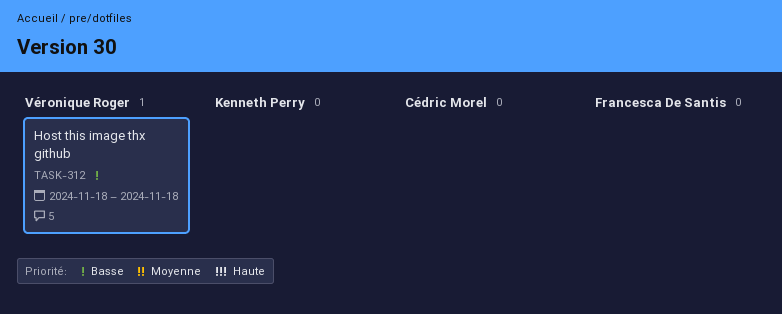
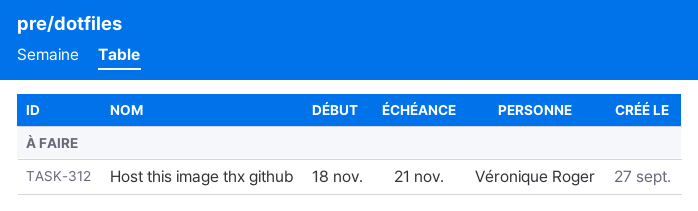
TASK-312, due: Nov 18 -> Nov 21

